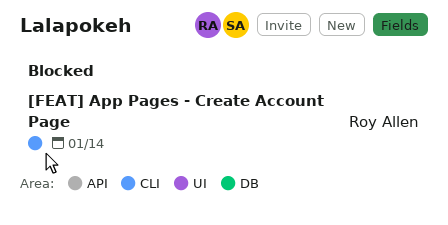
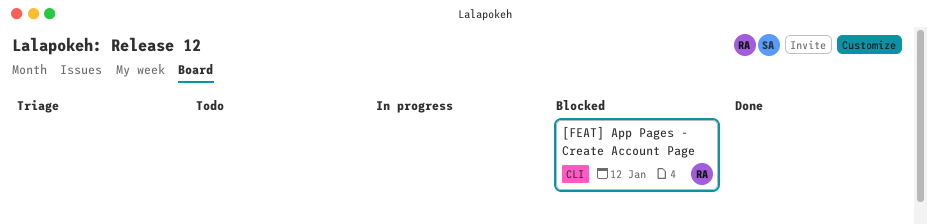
[FEAT] App Pages - Create Account Page, due: Jan 14 -> Jan 12

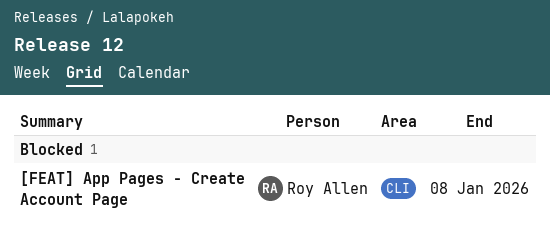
[FEAT] App Pages - Create Account Page, due: Jan 12 -> Jan 8

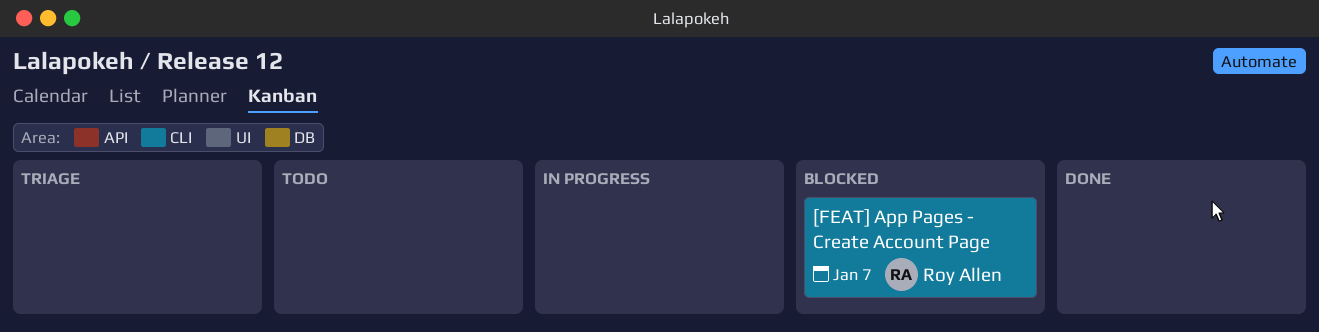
[FEAT] App Pages - Create Account Page, due: Jan 8 -> Jan 7

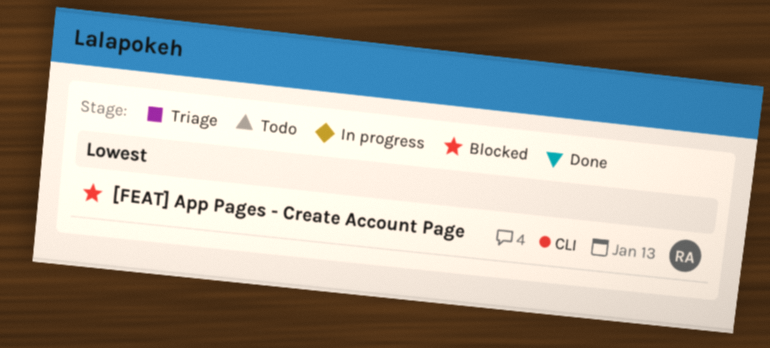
[FEAT] App Pages - Create Account Page, due: Jan 7 -> Jan 13

